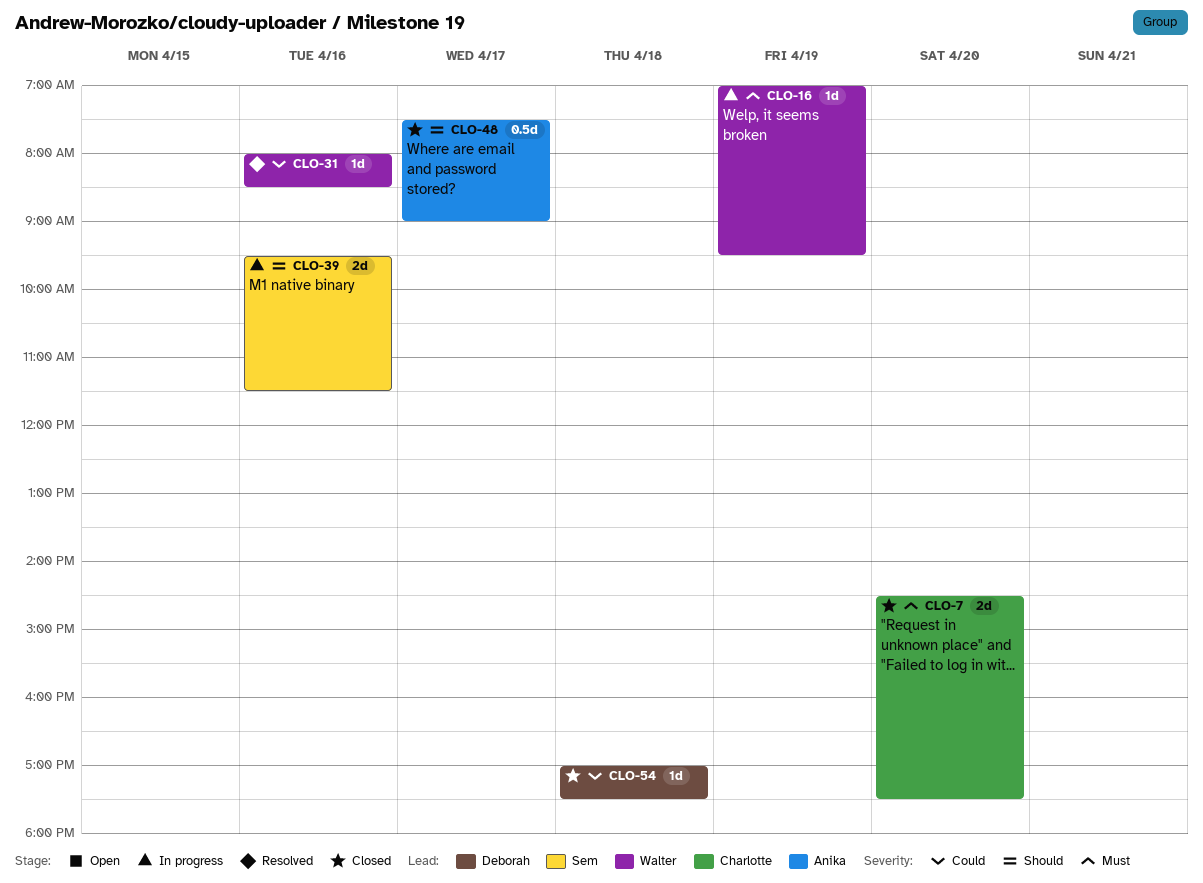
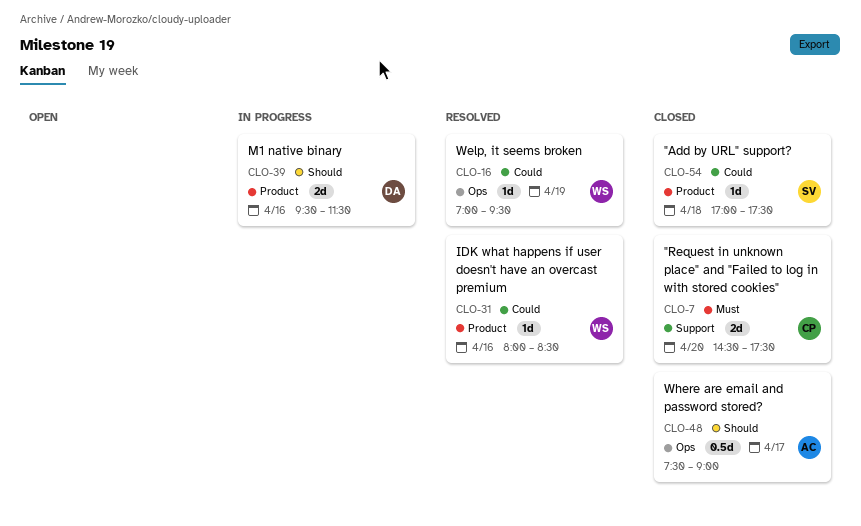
CLO-16, status: In progress -> Resolved
CLO-16, priority: Must -> Could
CLO-39, owner: Sem -> Deborah
CLO-54, owner: Deborah -> Sem

